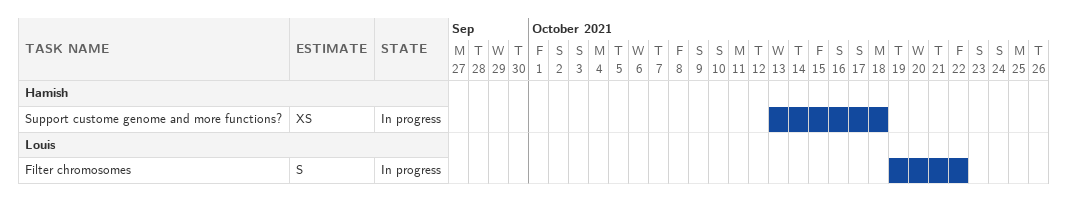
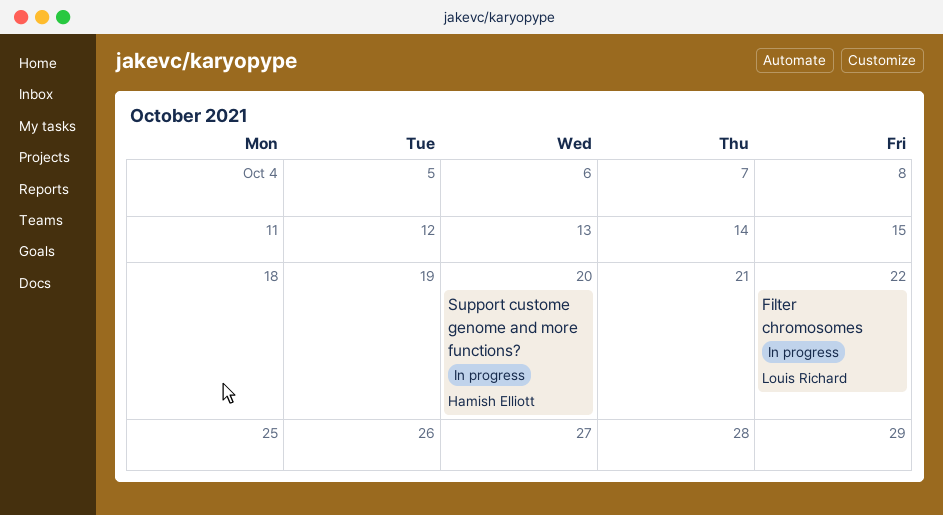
Support custome genome and more functions?, due: Oct 18 -> Oct 20

